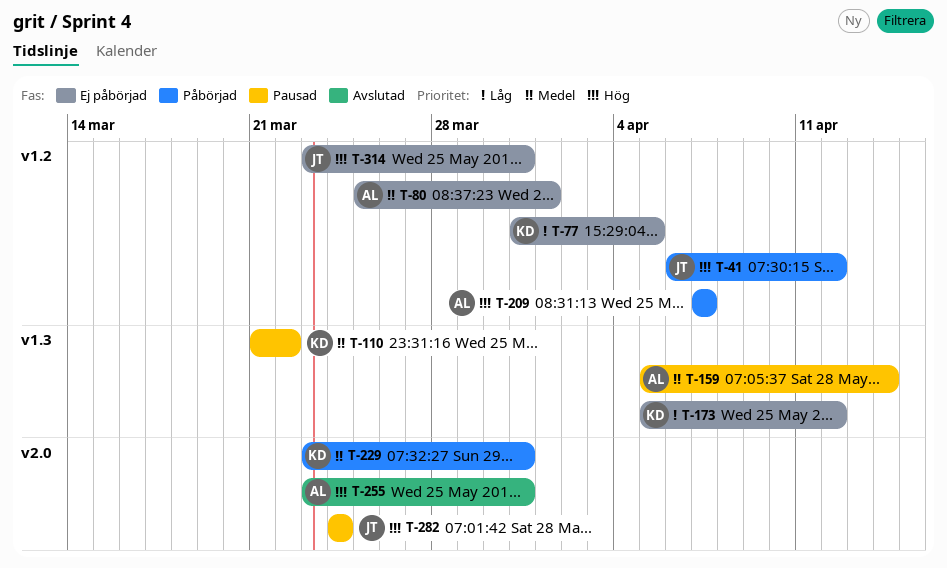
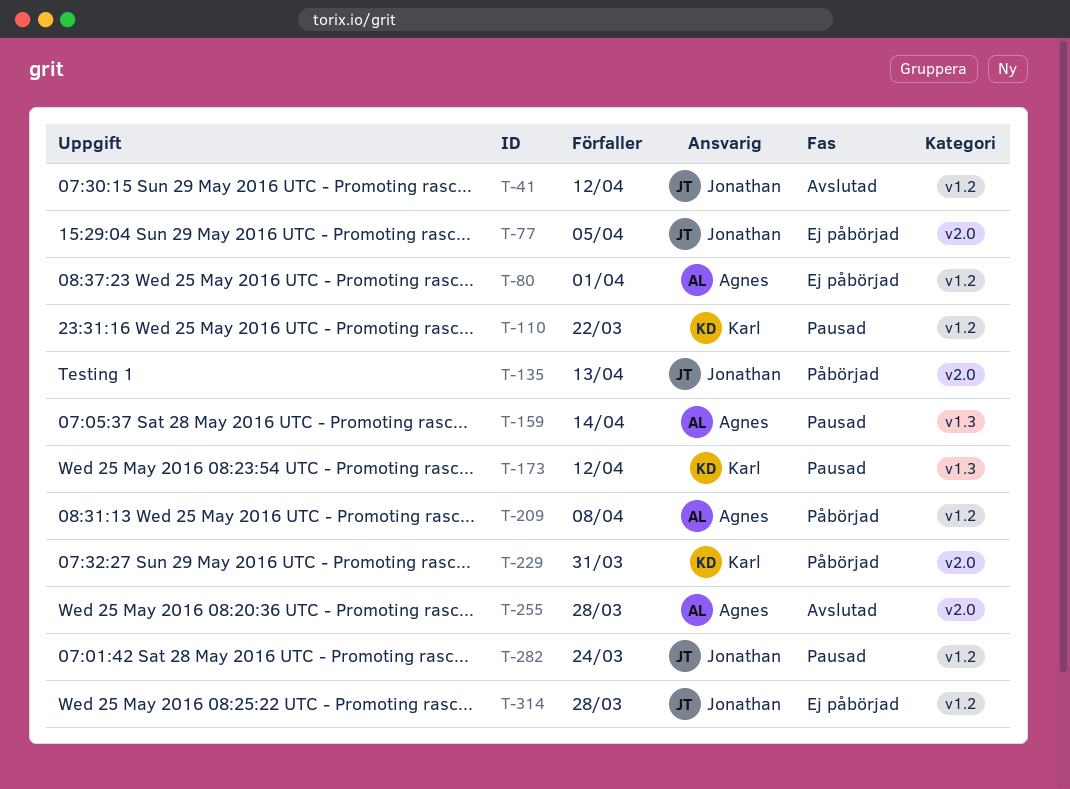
T-41, status: Påbörjad -> Avslutad
T-77, owner: Karl -> Jonathan
T-77, label: v1.2 -> v2.0
T-110, label: v1.3 -> v1.2
T-135: none -> present
T-173, status: Ej påbörjad -> Pausad
T-209, due: Apr 7 -> Apr 8
T-255, due: Mar 31 -> Mar 28
T-282, label: v2.0 -> v1.2
T-314, due: Mar 31 -> Mar 28

